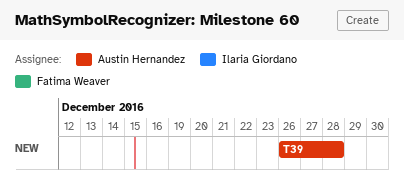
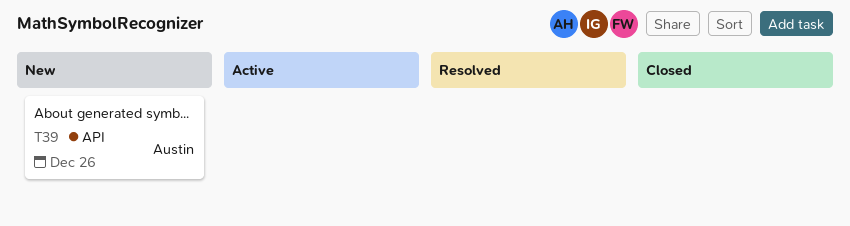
T39, due: Dec 28 -> Dec 26

